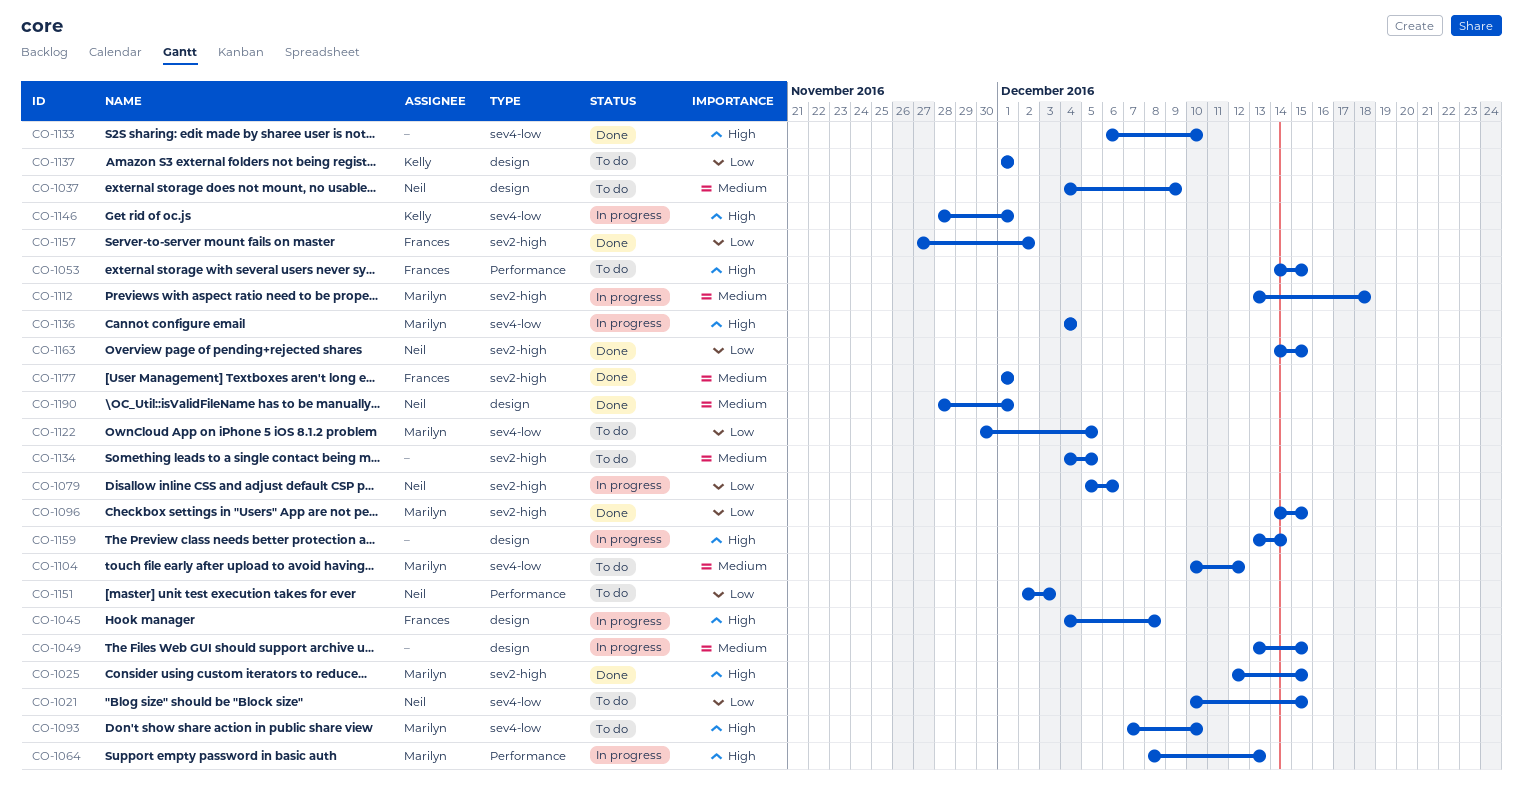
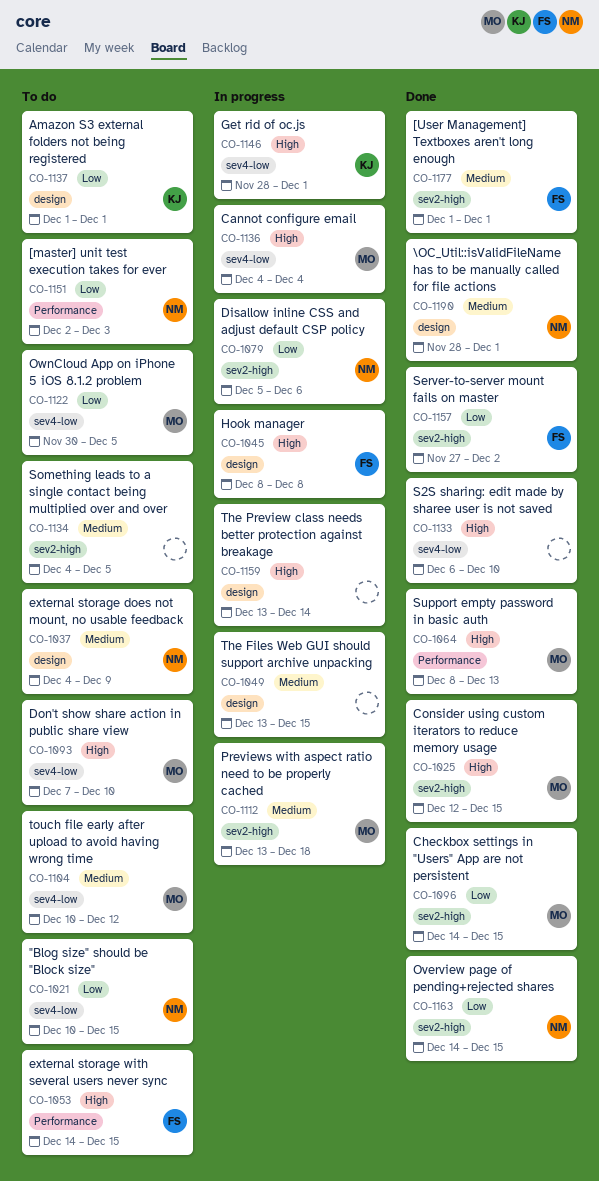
CO-1045, start: Dec 4 -> Dec 8
CO-1064, status: In progress -> Done

